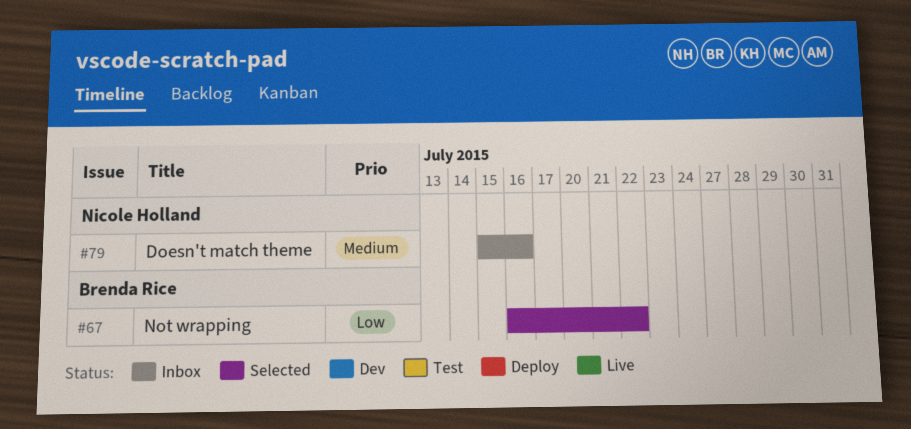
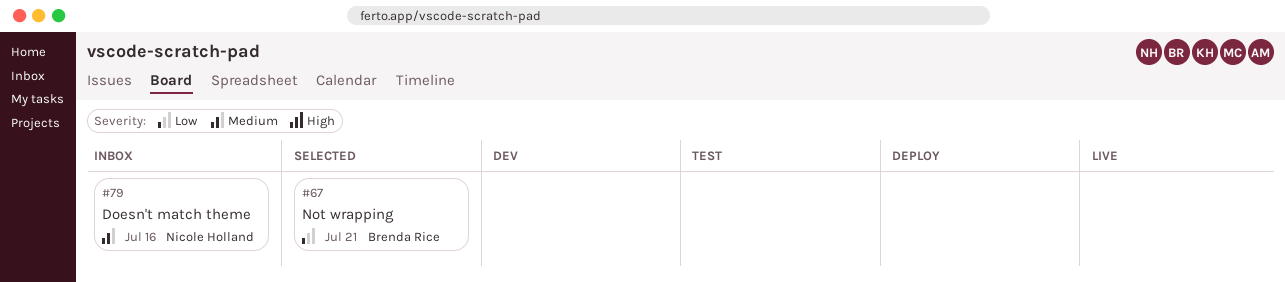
#67, due: Jul 22 -> Jul 21

